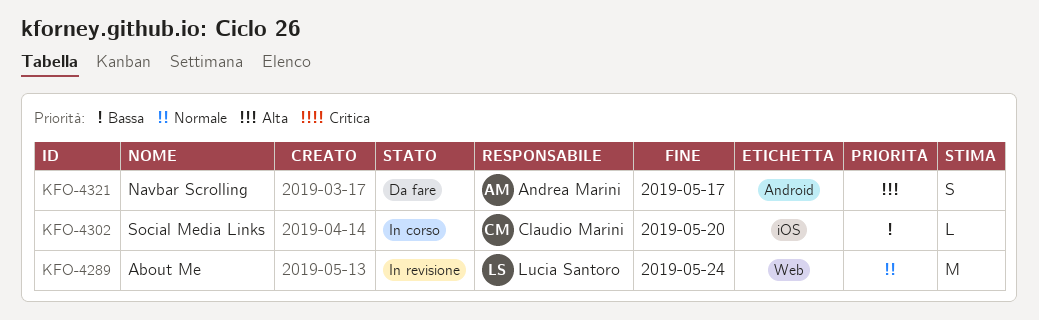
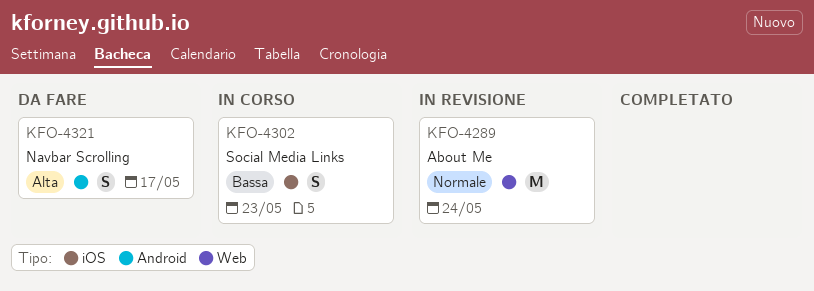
KFO-4302, estimate: L -> S
KFO-4302, due: May 20 -> May 23

